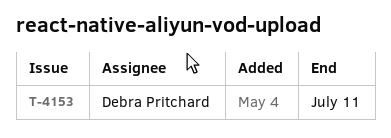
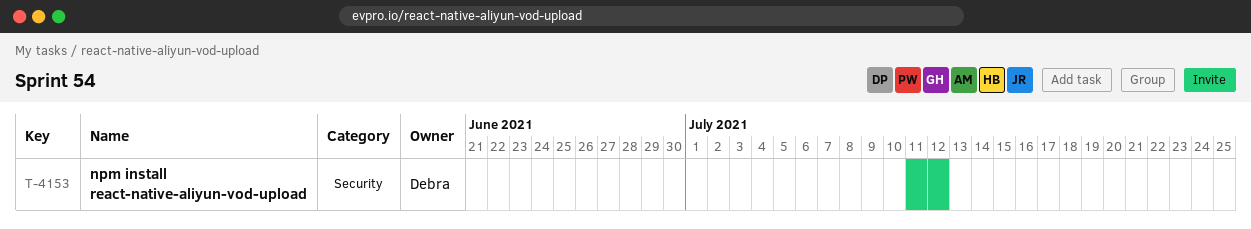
T-4153, due: Jul 11 -> Jul 12

